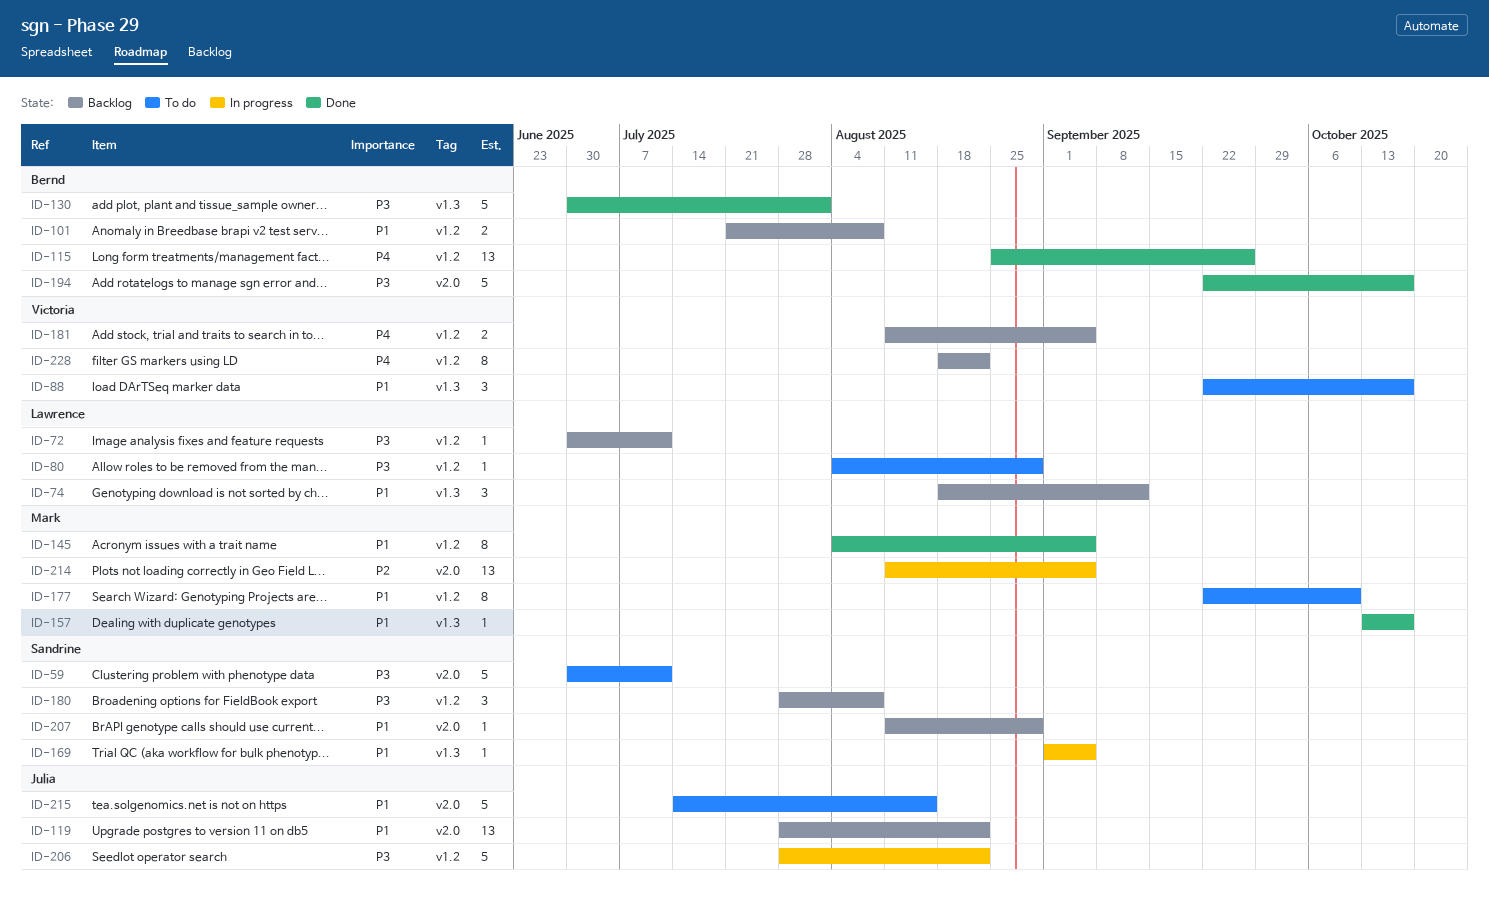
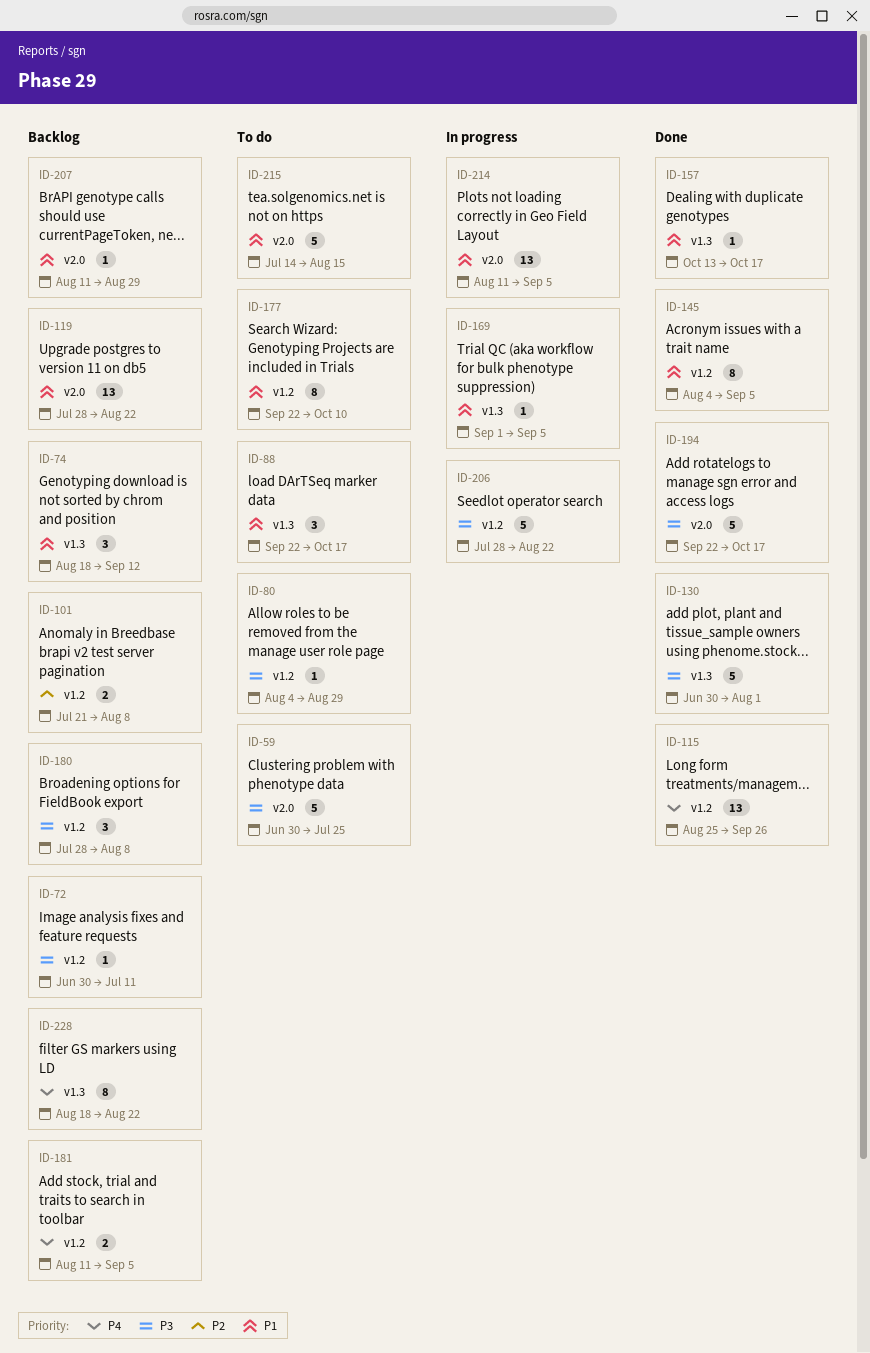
ID-59, due: Jul 11 -> Jul 25
ID-101, priority: P1 -> P2
ID-214, priority: P2 -> P1
ID-228, label: v1.2 -> v1.3

